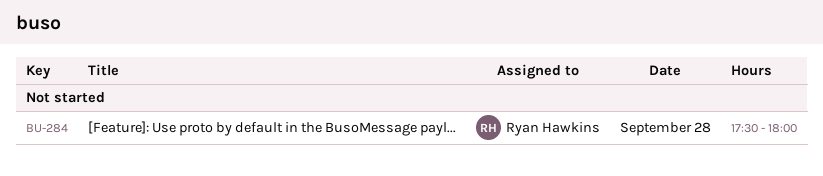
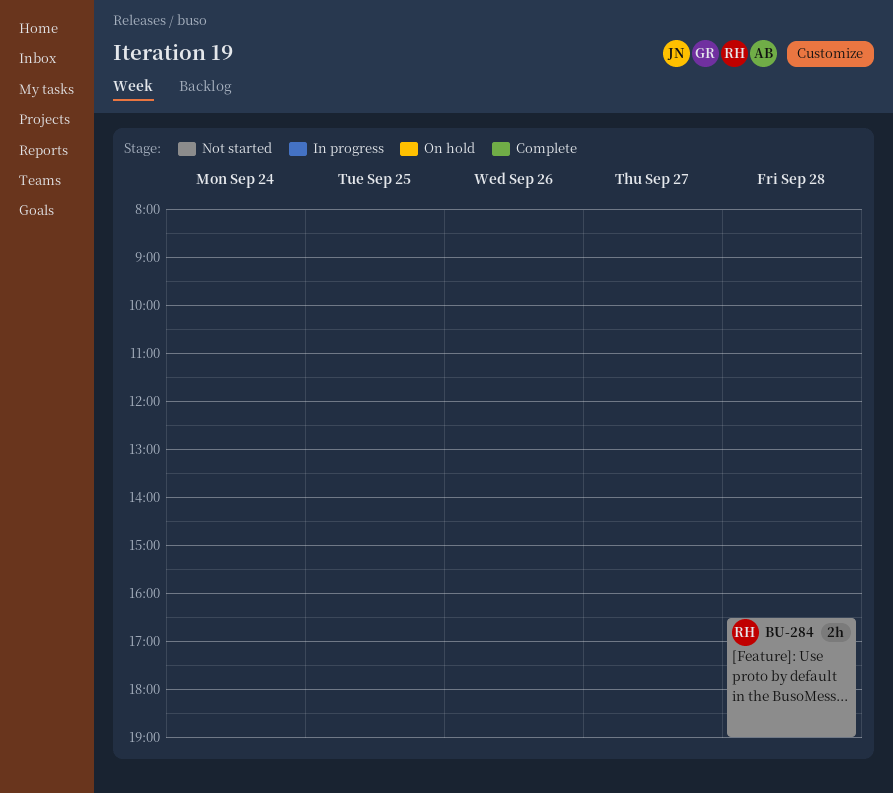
BU-284, begins: 17:30 -> 16:30
BU-284, ends: 18:00 -> 19:00

